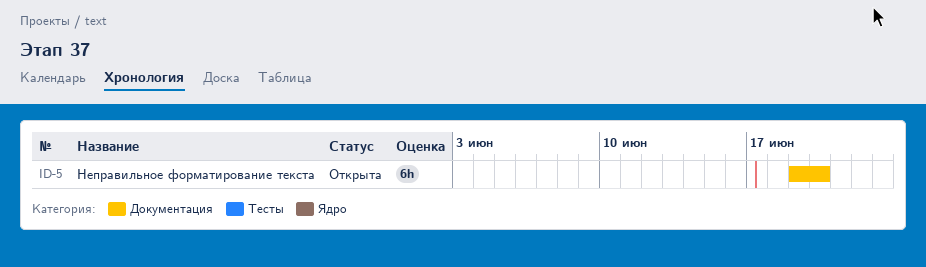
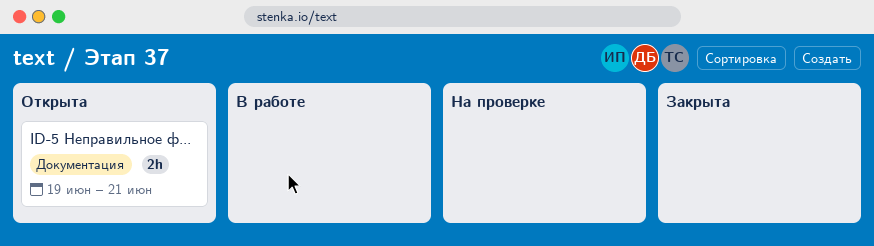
ID-5, estimate: 6h -> 2h
ID-5, due: Jun 20 -> Jun 21

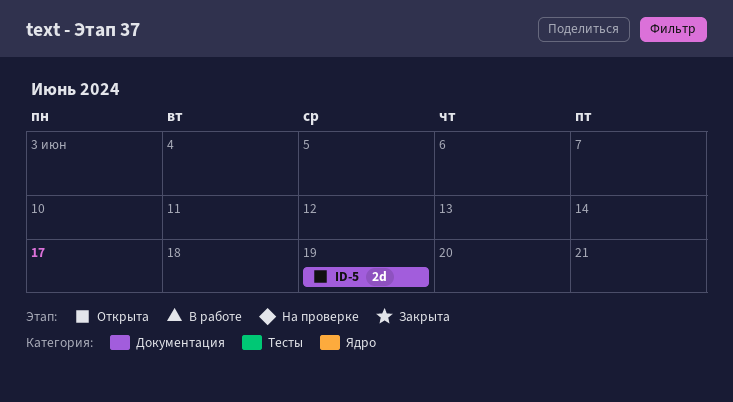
ID-5, estimate: 2h -> 2d
ID-5, due: Jun 21 -> Jun 19

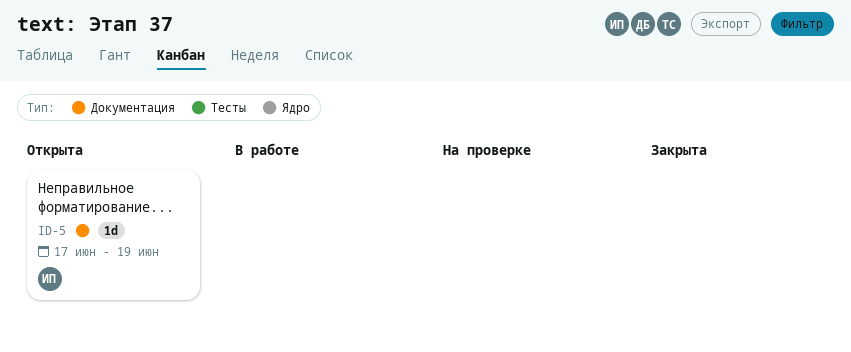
ID-5, estimate: 2d -> 1d
ID-5, start: Jun 19 -> Jun 17

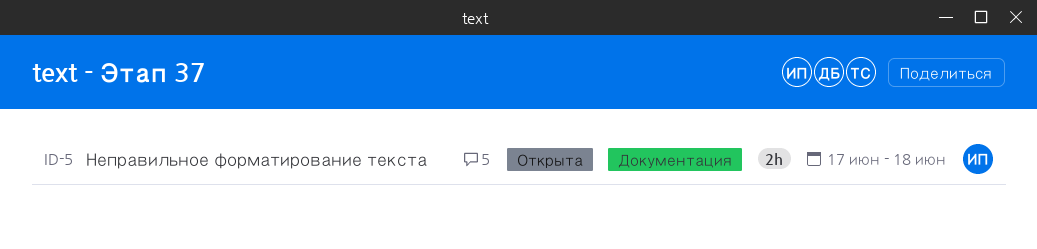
ID-5, estimate: 1d -> 2h
ID-5, due: Jun 19 -> Jun 18

